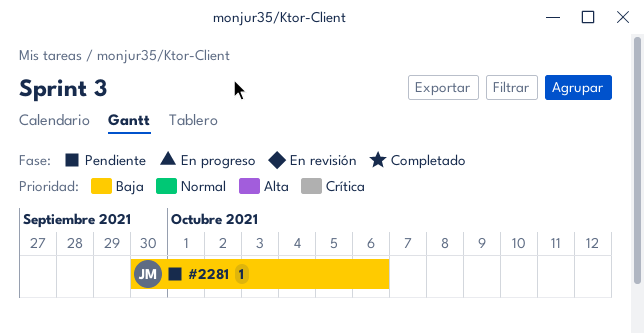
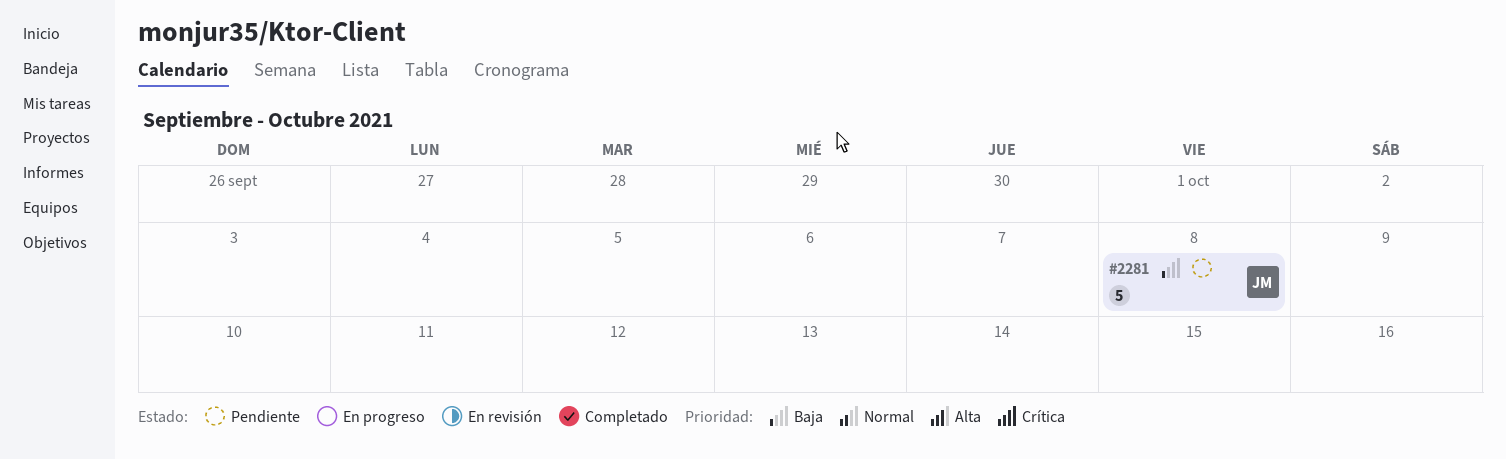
#2281, estimate: 1 -> 5
#2281, due: Oct 6 -> Oct 8

